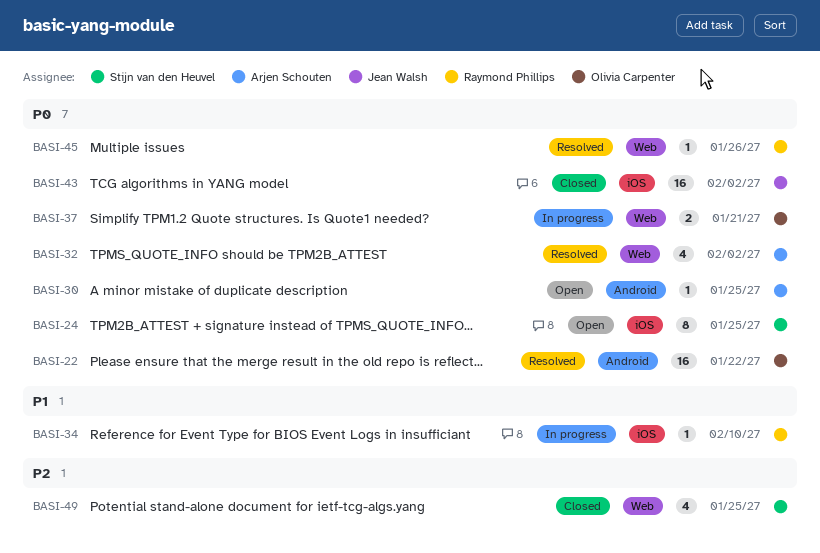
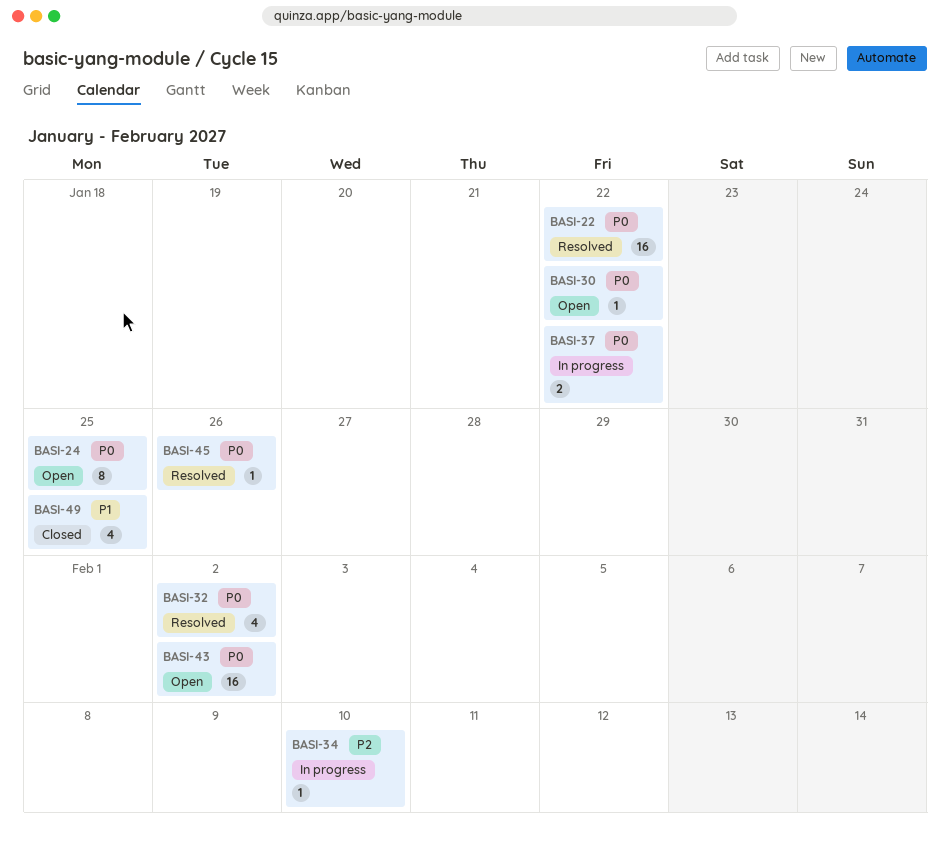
BASI-30, due: Jan 25 -> Jan 22
BASI-34, priority: P1 -> P2
BASI-37, due: Jan 21 -> Jan 22
BASI-43, status: Closed -> Open
BASI-49, priority: P2 -> P1

